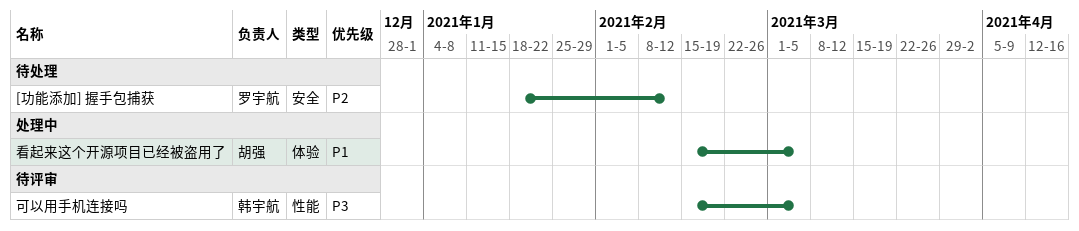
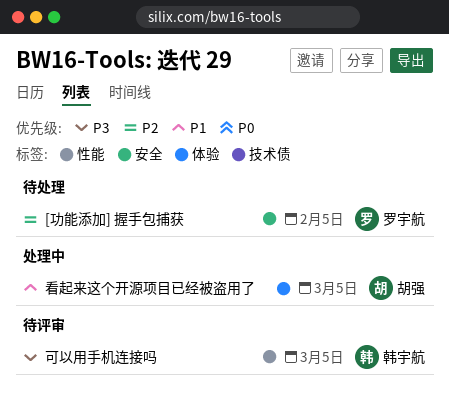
[功能添加] 握手包捕获, due: Feb 12 -> Feb 5

